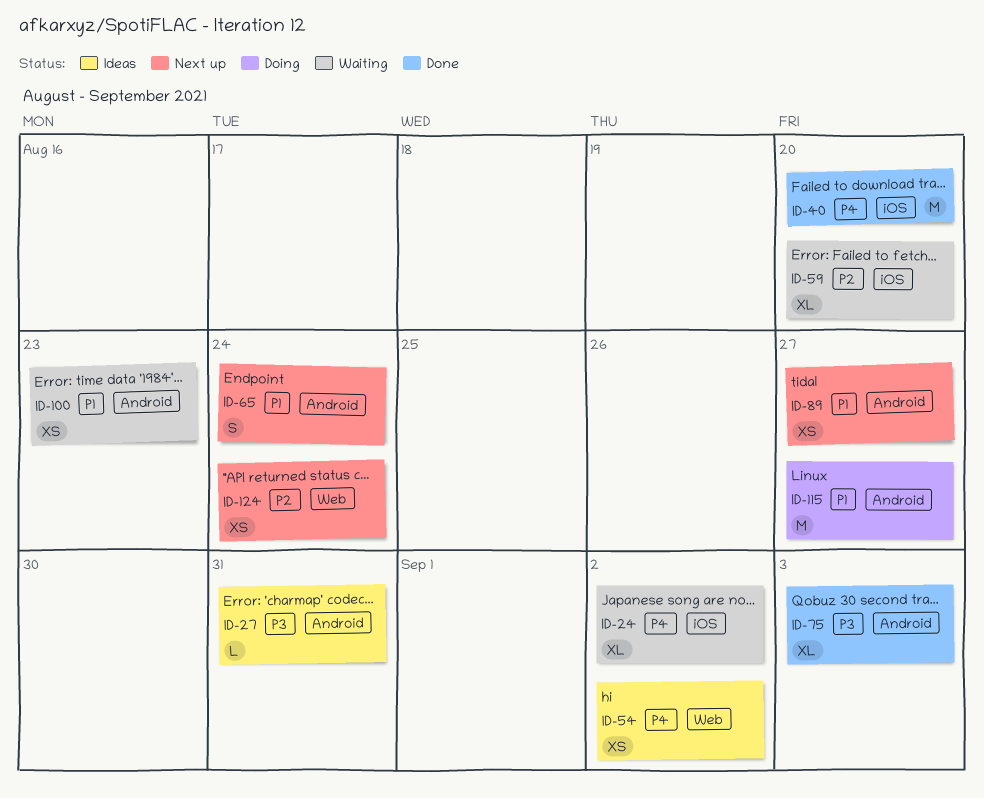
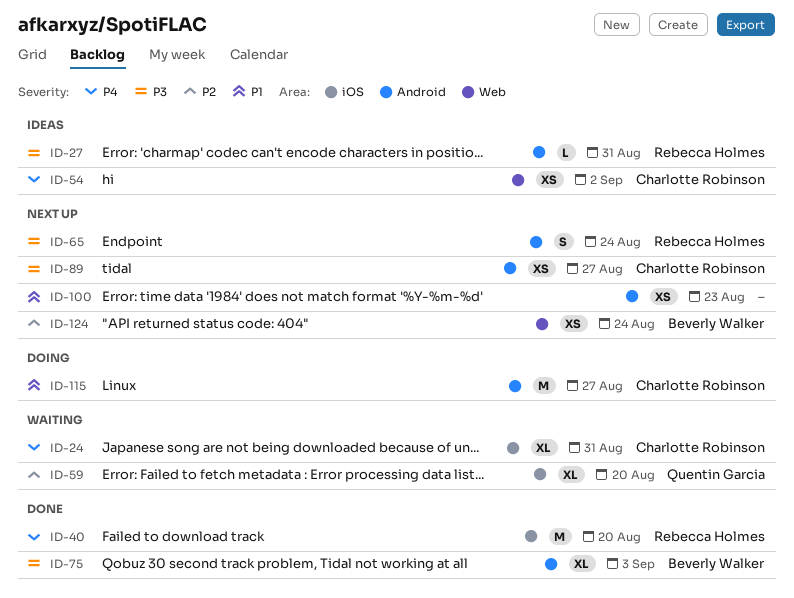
ID-24, due: Sep 2 -> Aug 31
ID-65, priority: P1 -> P3
ID-89, priority: P1 -> P3
ID-100, status: Waiting -> Next up

